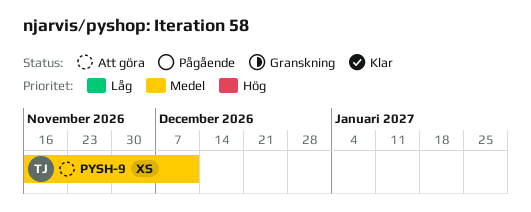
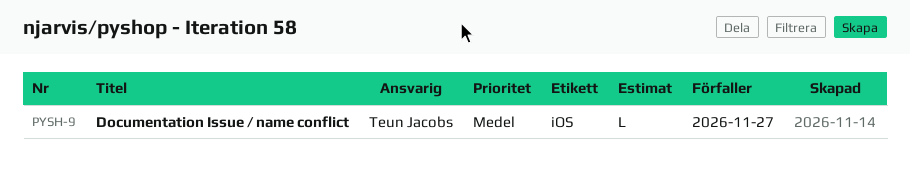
PYSH-9, estimate: XS -> L
PYSH-9, due: Dec 11 -> Nov 27

